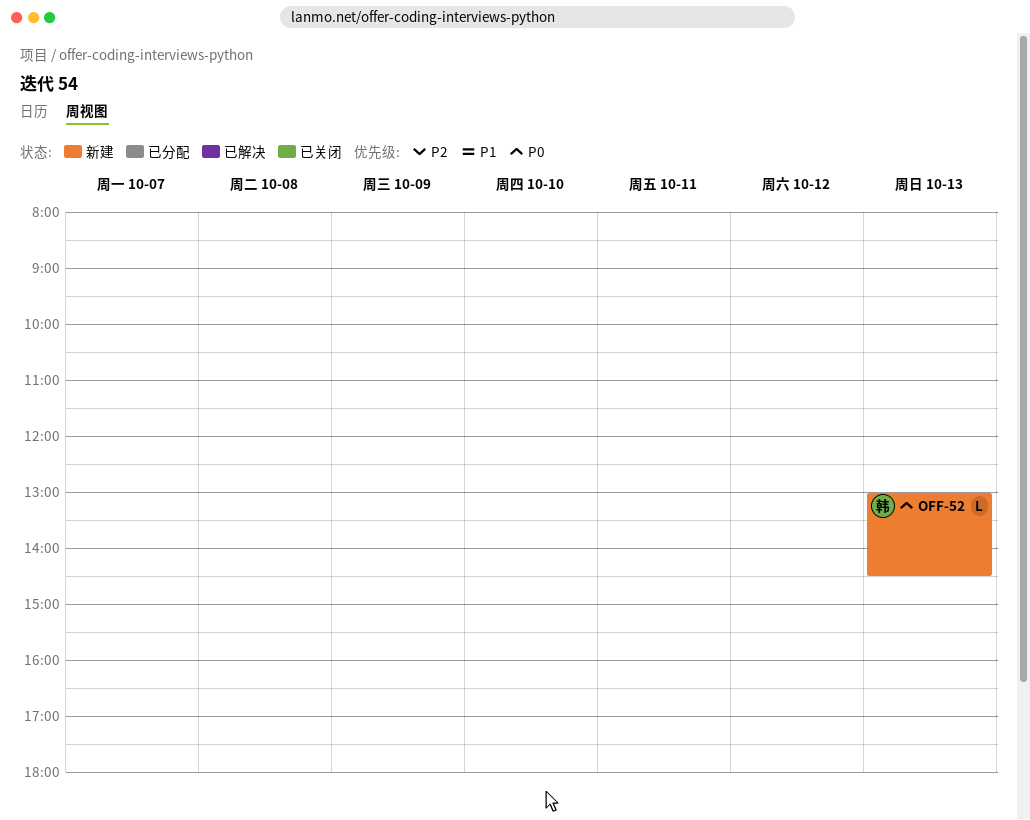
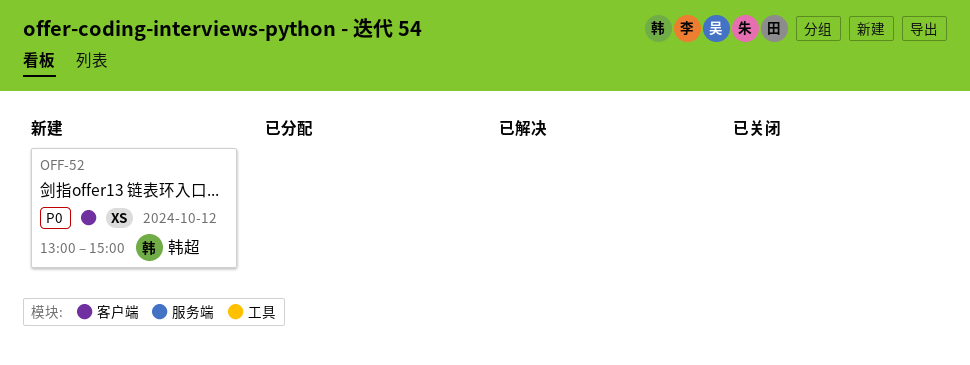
OFF-52, estimate: L -> XS
OFF-52, day: Oct 13 -> Oct 12
OFF-52, ends: 14:30 -> 15:00

